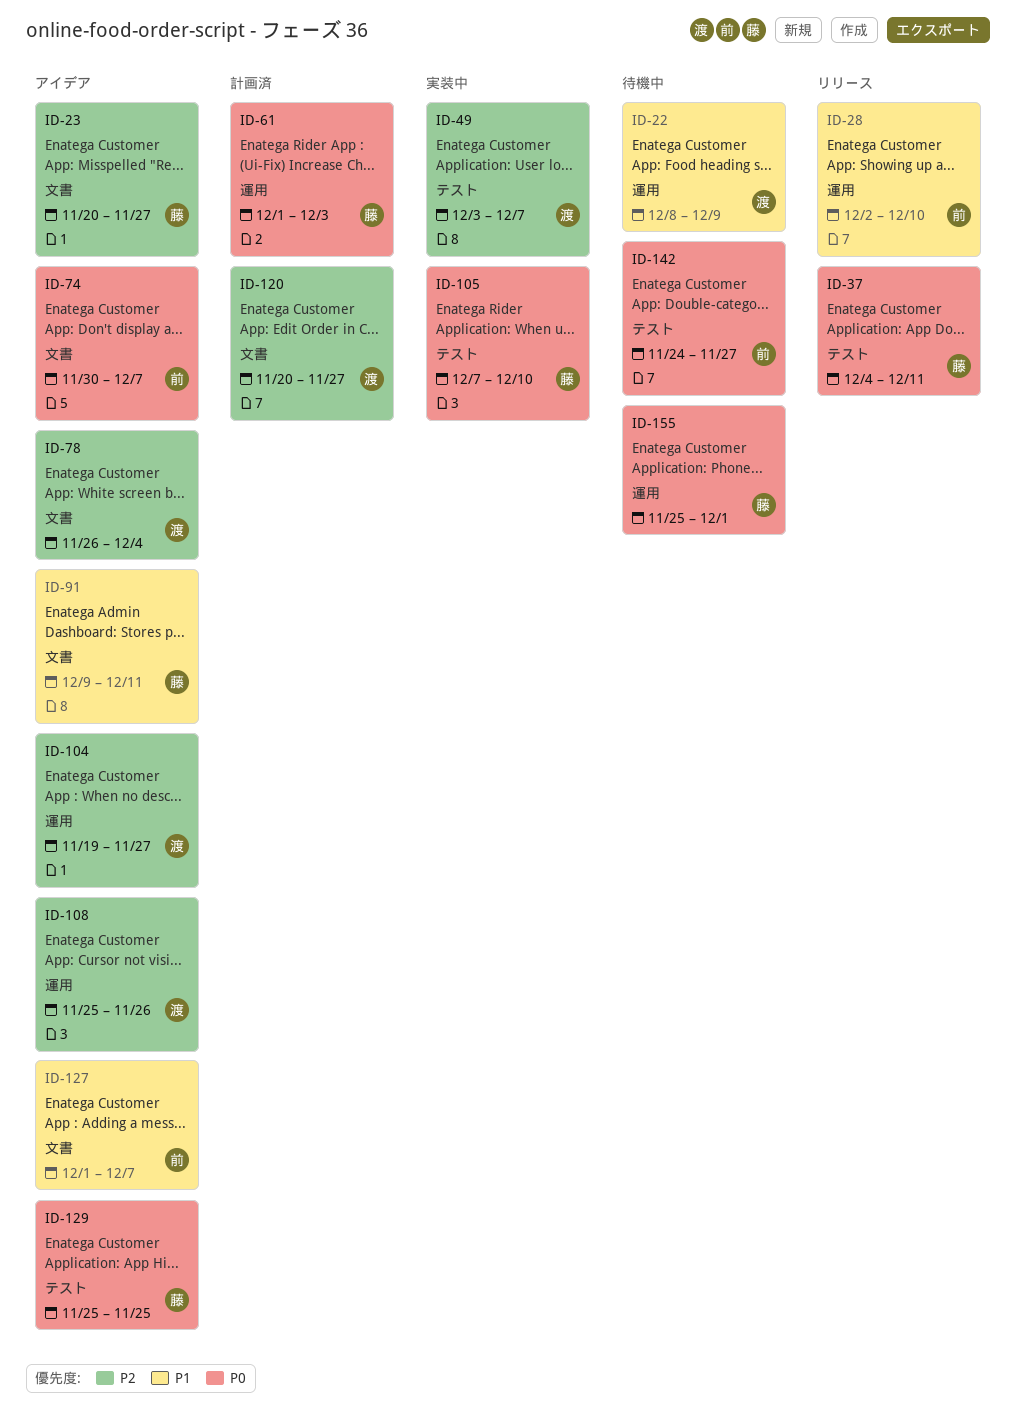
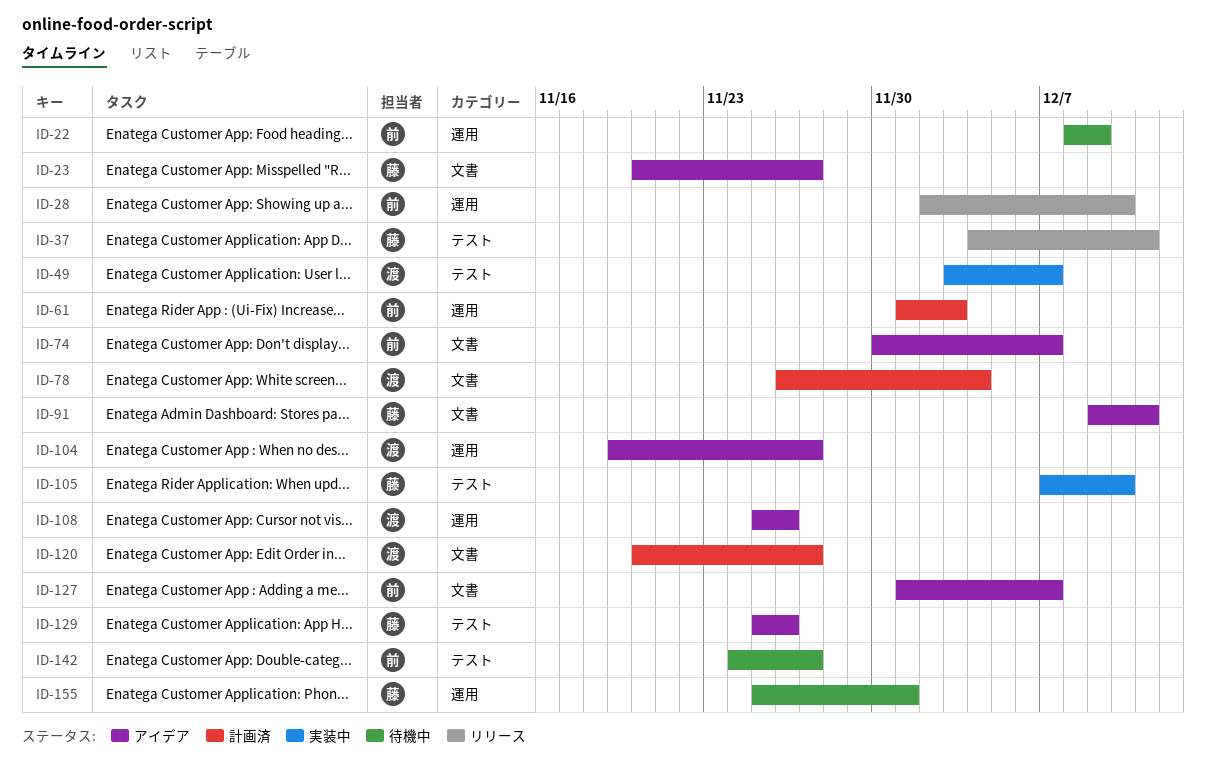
ID-22, owner: 渡 -> 前
ID-61, owner: 藤 -> 前
ID-78, status: アイデア -> 計画済
ID-129, due: Nov 25 -> Nov 26

